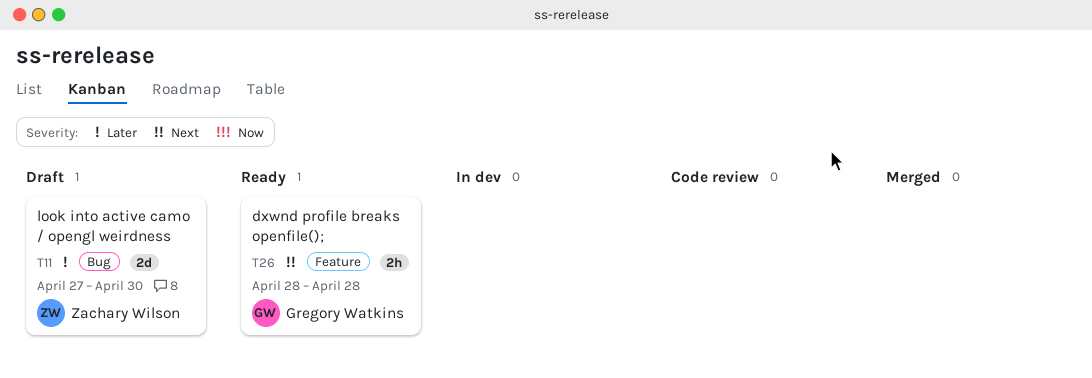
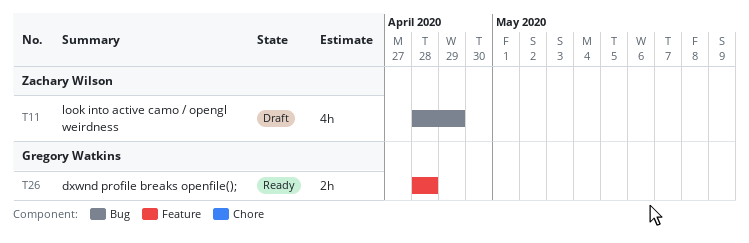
T11, estimate: 2d -> 4h
T11, start: Apr 27 -> Apr 28
T11, due: Apr 30 -> Apr 29

